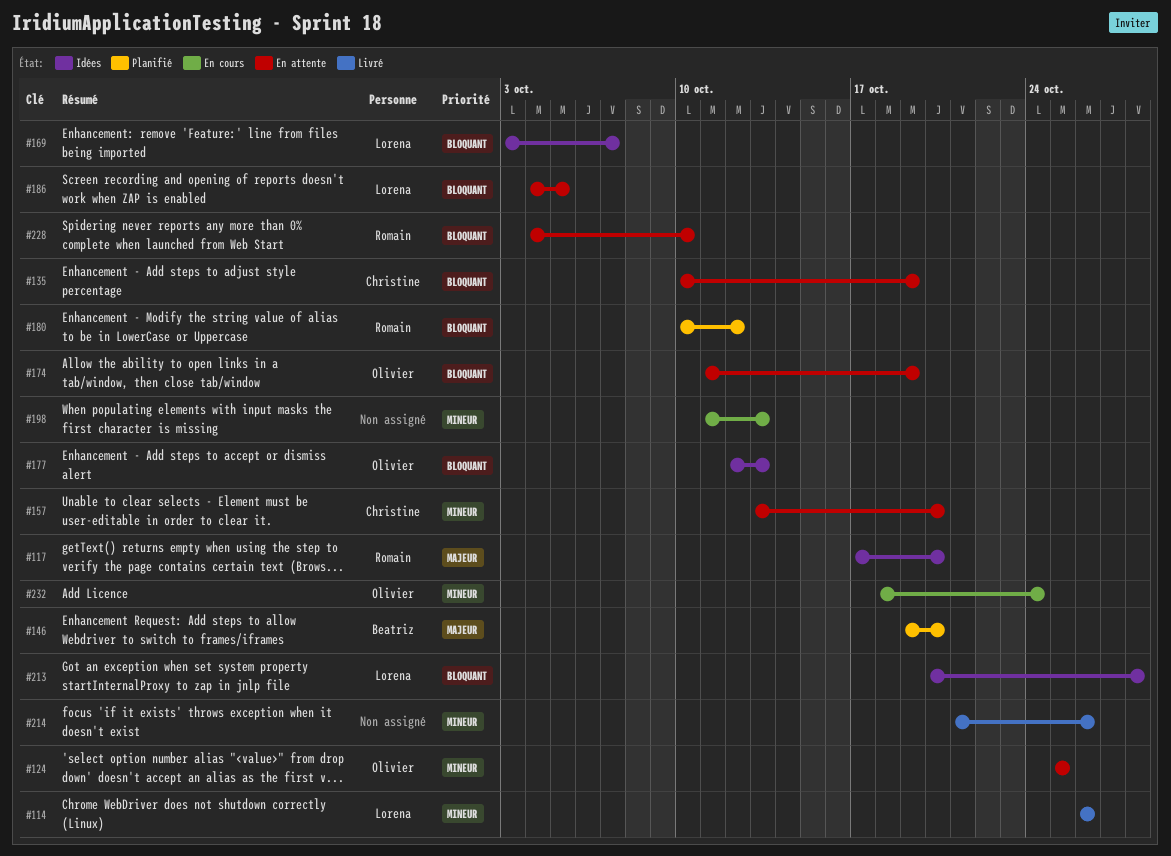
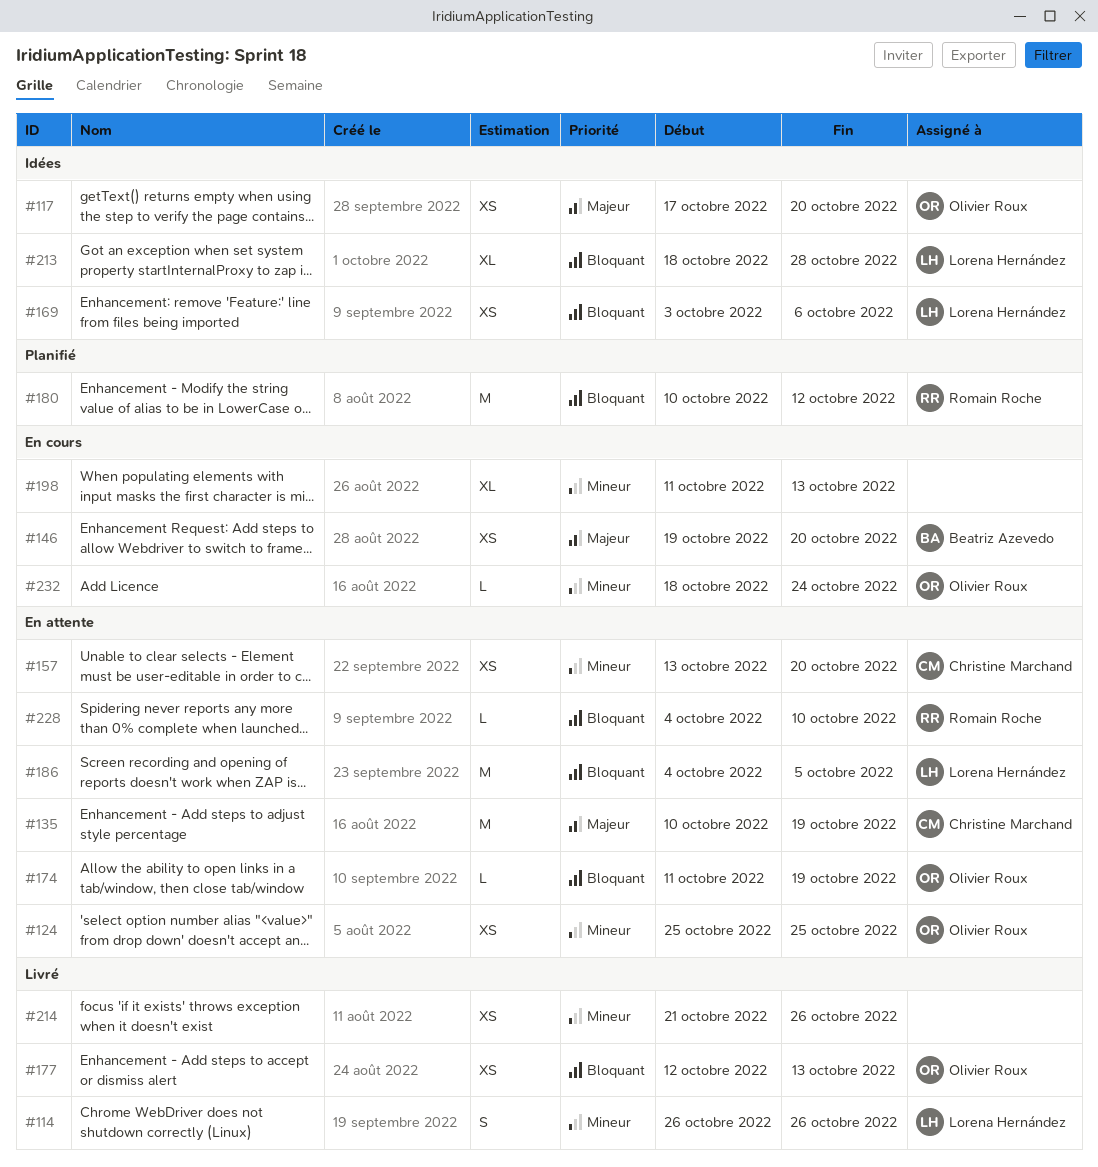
#117, owner: Romain Roche -> Olivier Roux
#135, priority: Bloquant -> Majeur
#146, status: Planifié -> En cours
#169, due: Oct 7 -> Oct 6
#177, status: Idées -> Livré
#213, start: Oct 20 -> Oct 18

